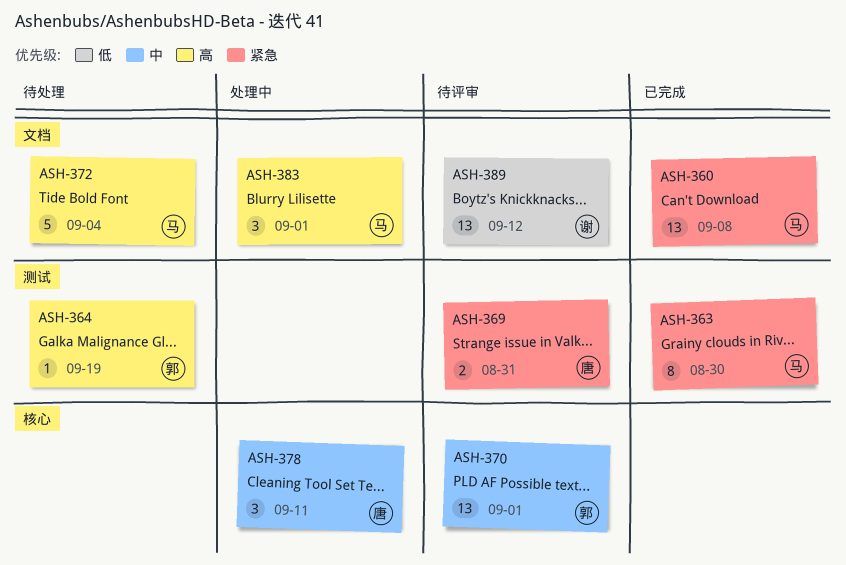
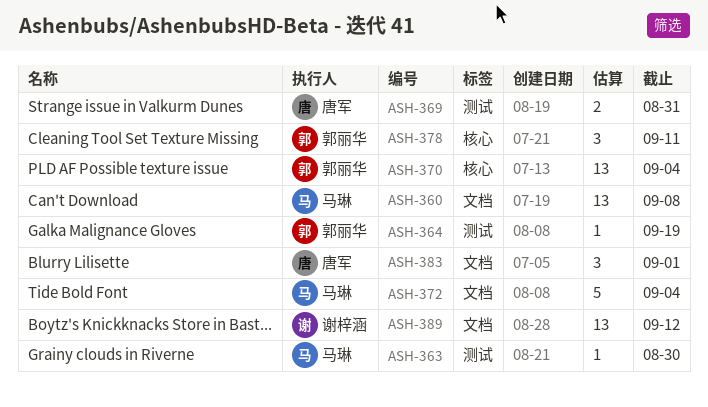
ASH-363, estimate: 8 -> 1
ASH-370, due: Sep 1 -> Sep 4
ASH-378, owner: 唐军 -> 郭丽华
ASH-383, owner: 马琳 -> 唐军

